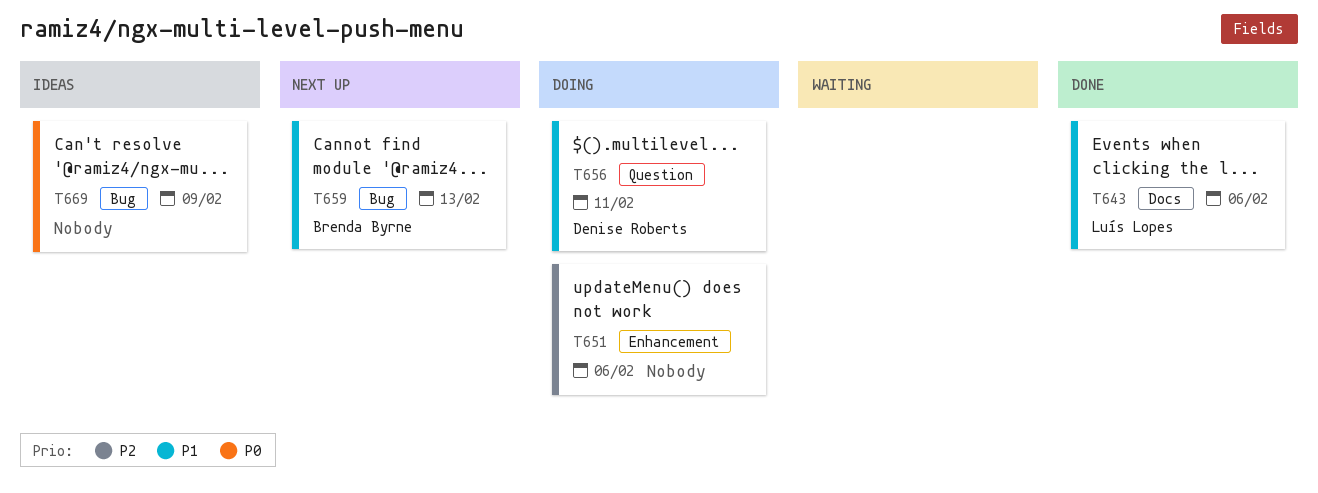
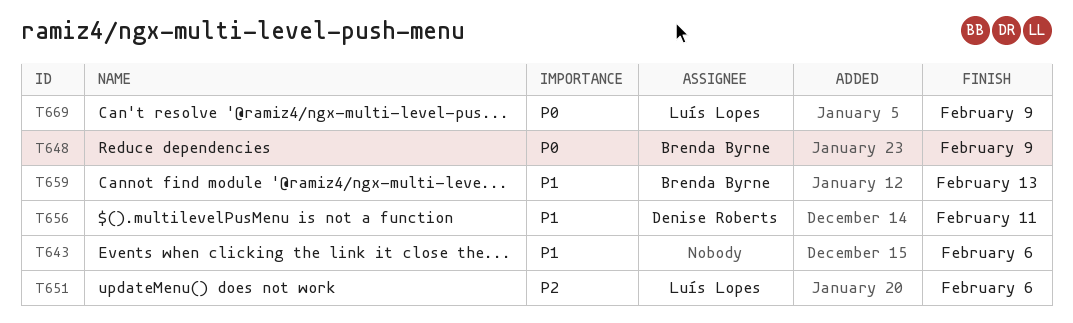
T643, owner: Luís Lopes -> none
T648: none -> present
T651, owner: none -> Luís Lopes
T669, owner: none -> Luís Lopes

